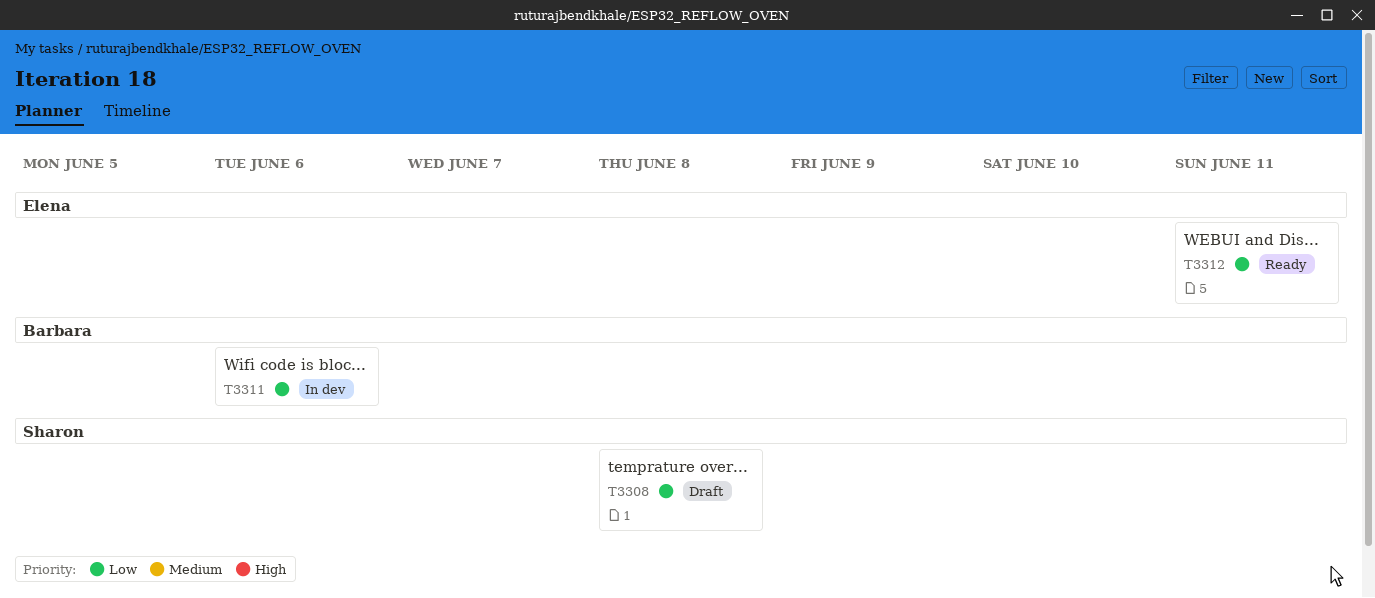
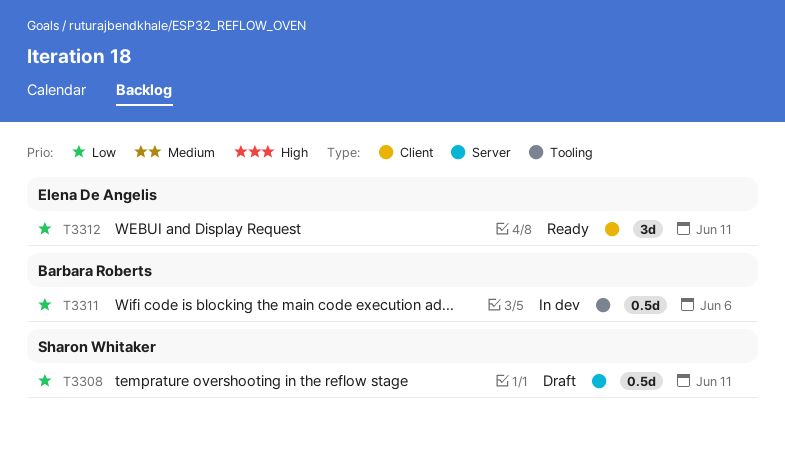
T3308, due: Jun 8 -> Jun 11

